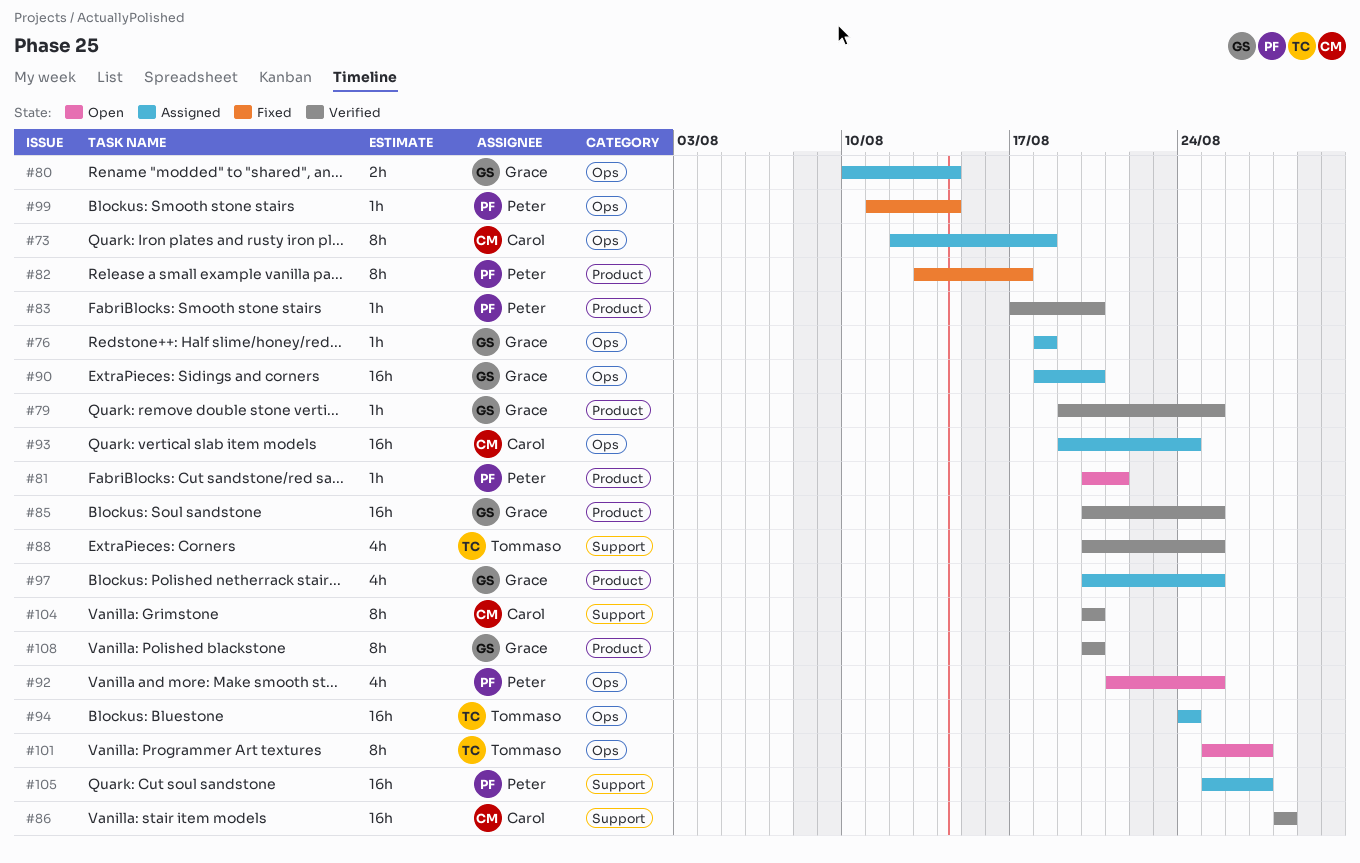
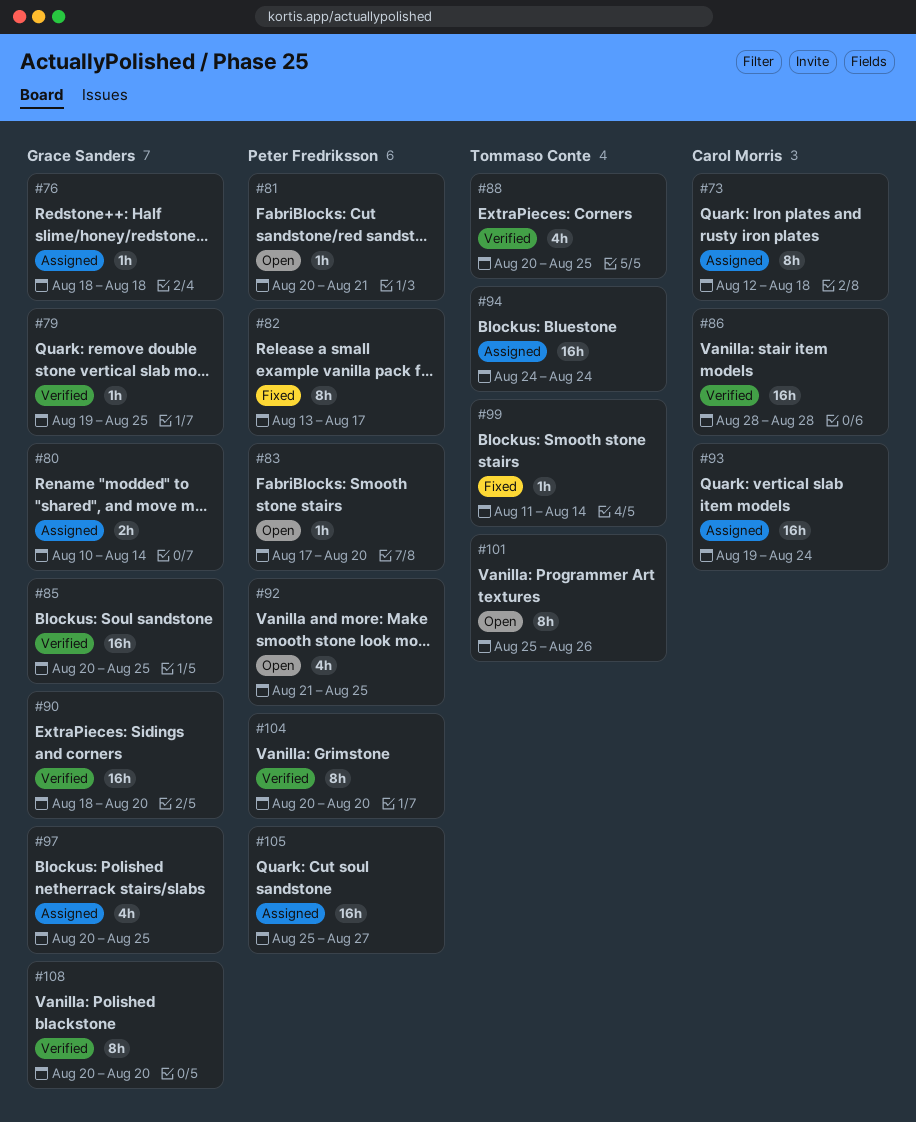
#83, status: Verified -> Open
#90, status: Assigned -> Verified
#99, owner: Peter Fredriksson -> Tommaso Conte
#101, due: Aug 27 -> Aug 26
#104, owner: Carol Morris -> Peter Fredriksson

